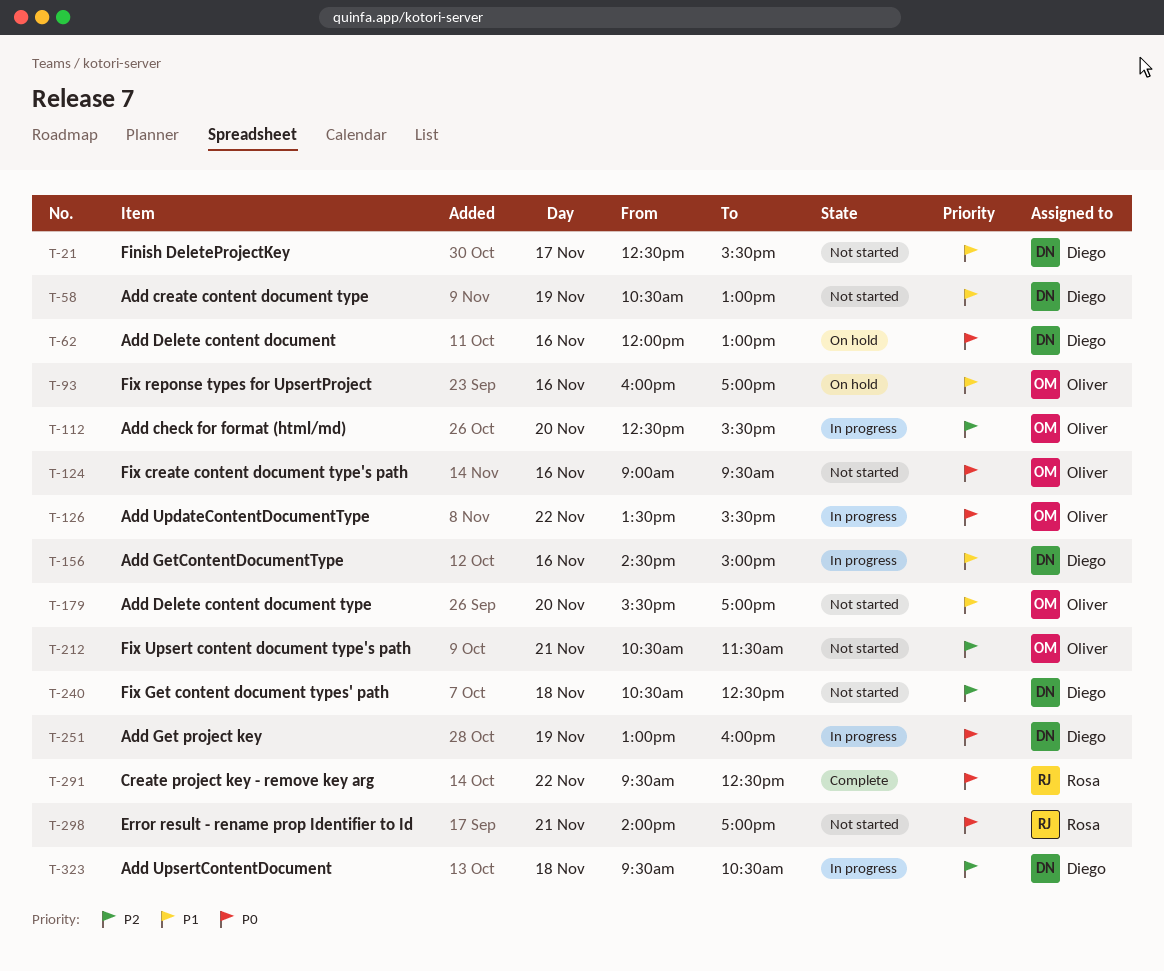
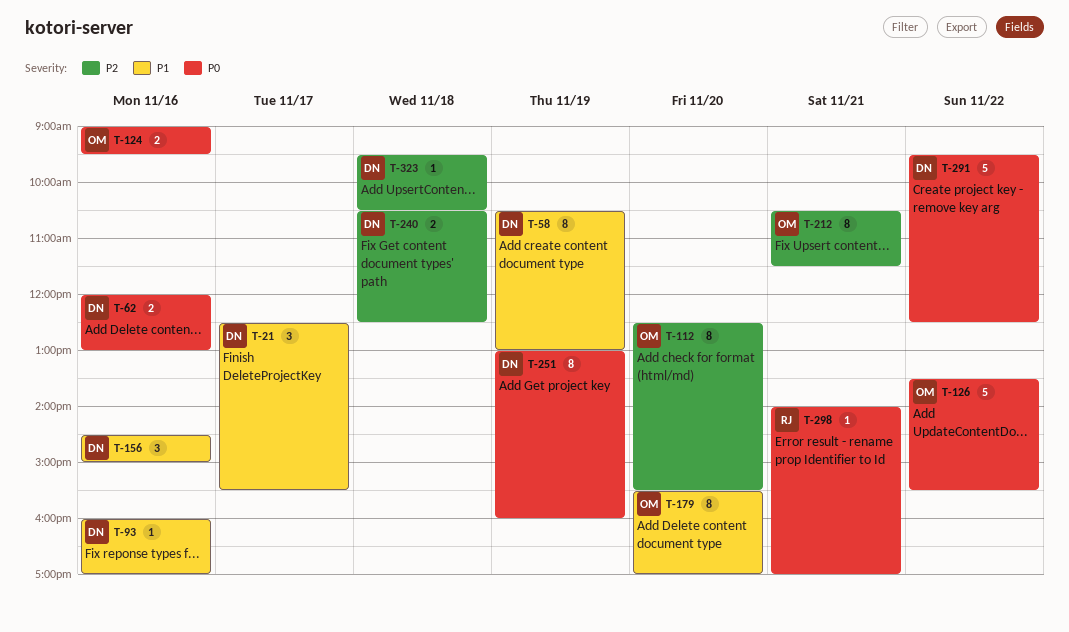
T-93, owner: Oliver -> Diego
T-291, owner: Rosa -> Diego

